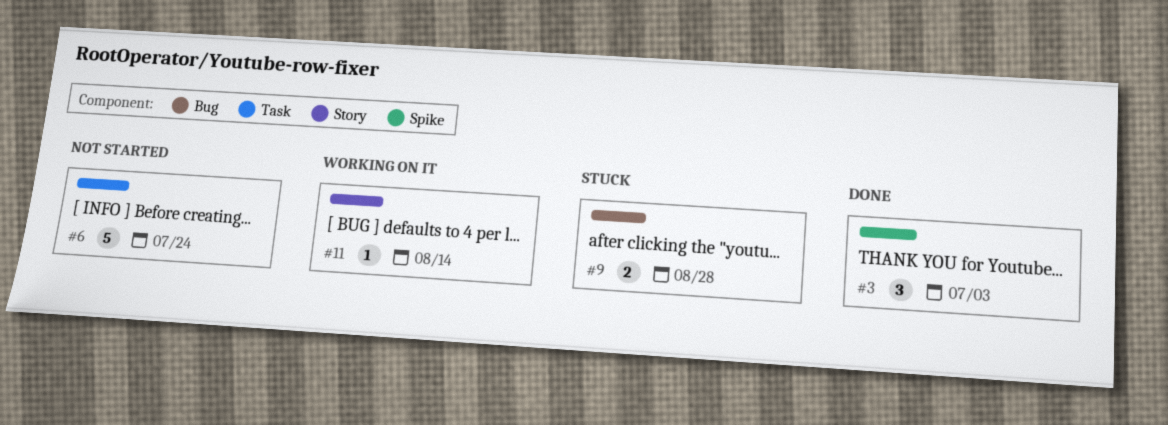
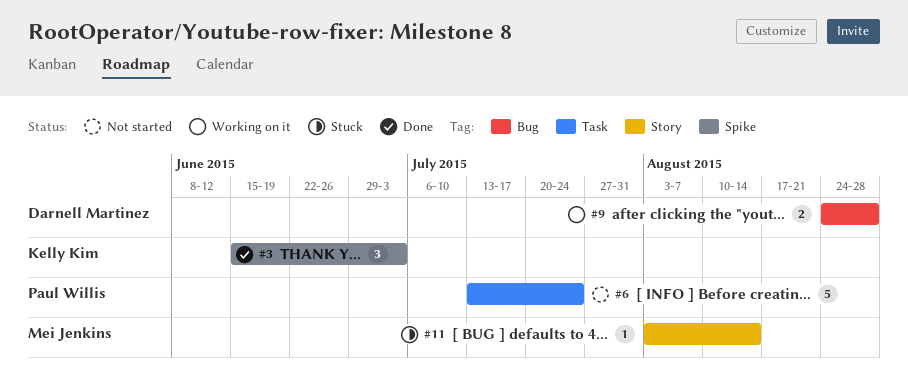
#9, status: Stuck -> Working on it
#11, status: Working on it -> Stuck

